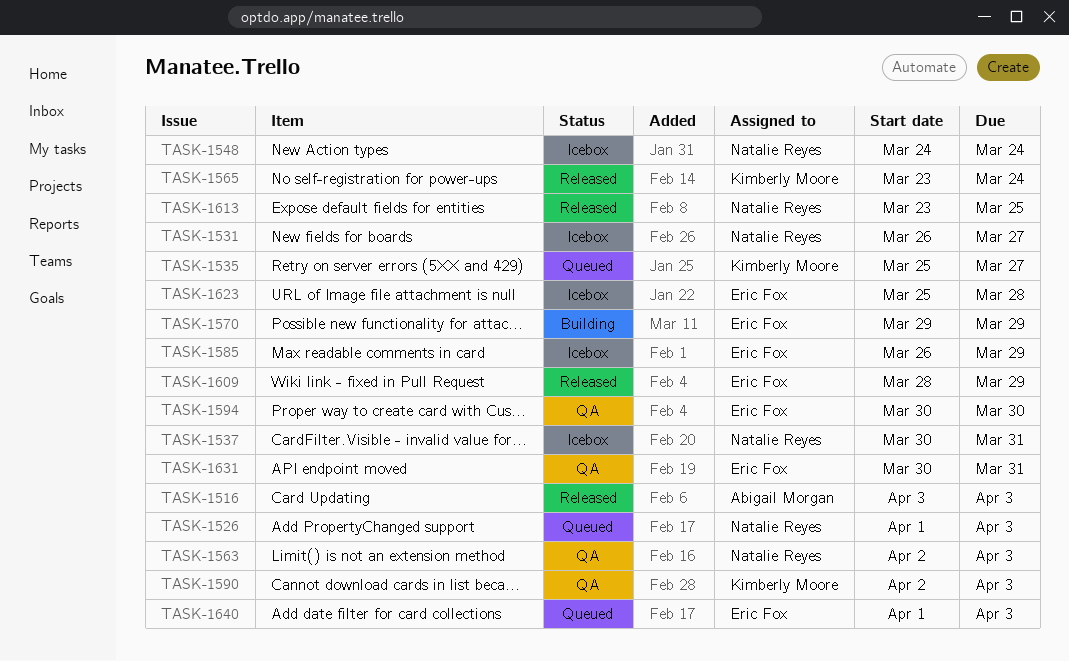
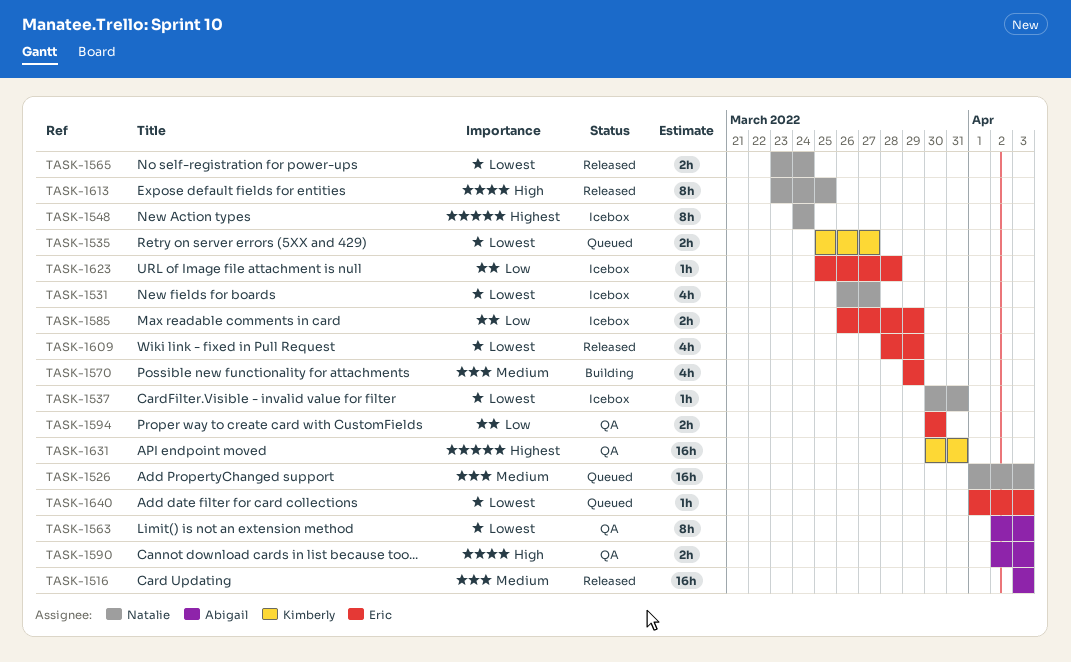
TASK-1563, owner: Natalie Reyes -> Abigail Morgan
TASK-1565, owner: Kimberly Moore -> Natalie Reyes
TASK-1590, owner: Kimberly Moore -> Abigail Morgan
TASK-1631, owner: Eric Fox -> Kimberly Moore

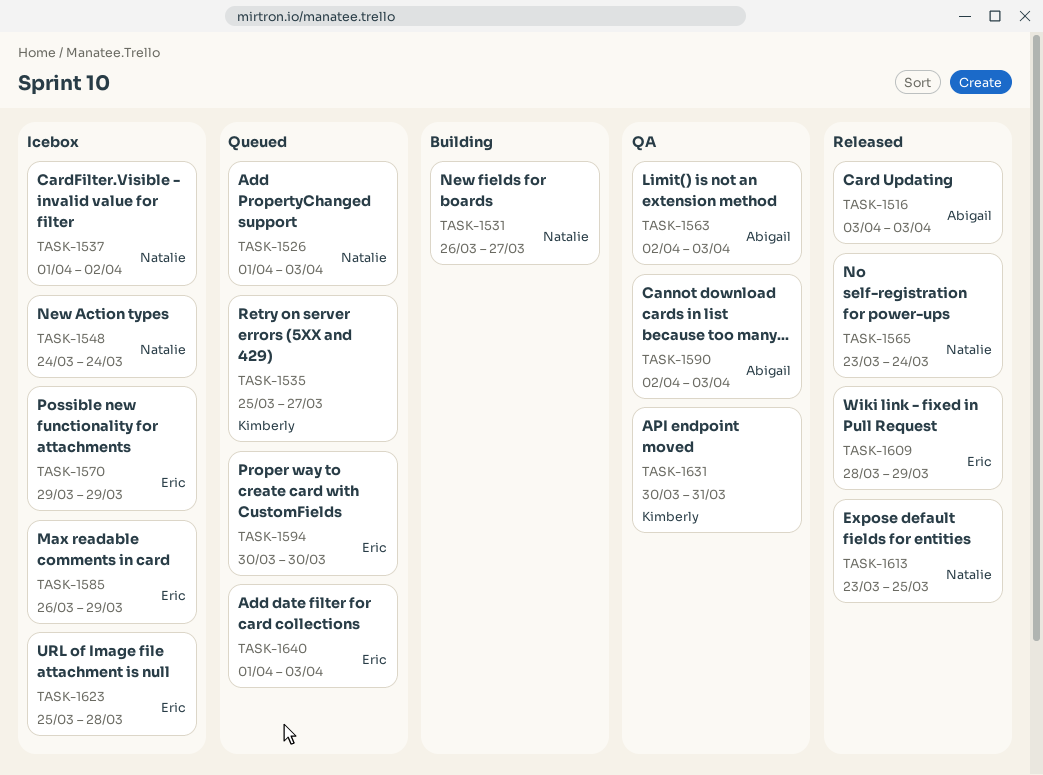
TASK-1531, status: Icebox -> Building
TASK-1537, start: Mar 30 -> Apr 1
TASK-1537, due: Mar 31 -> Apr 2
TASK-1570, status: Building -> Icebox
TASK-1594, status: QA -> Queued

